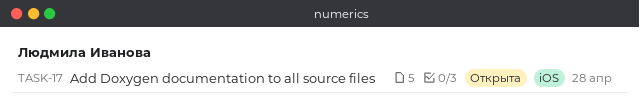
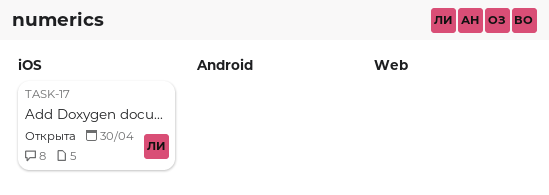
TASK-17, due: Apr 28 -> Apr 30

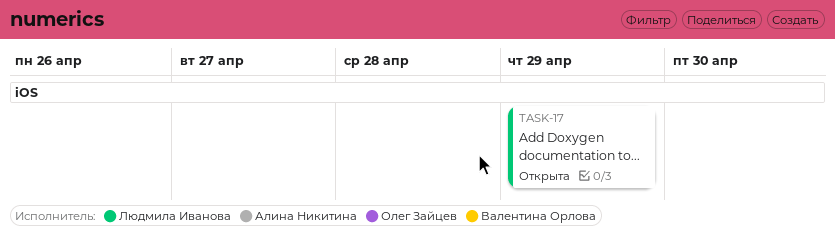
TASK-17, due: Apr 30 -> Apr 29

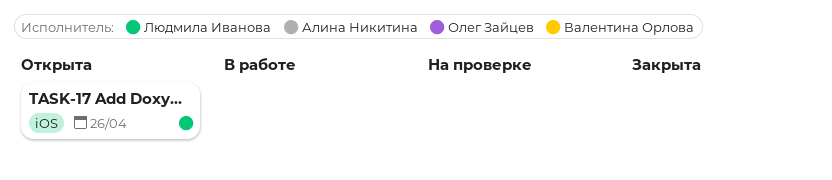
TASK-17, due: Apr 29 -> Apr 26

